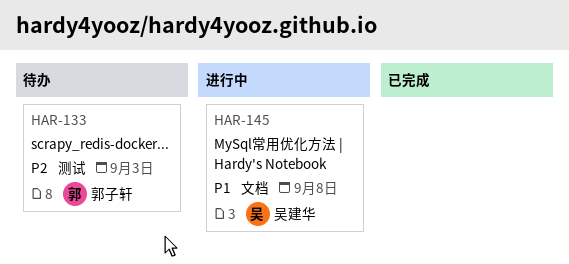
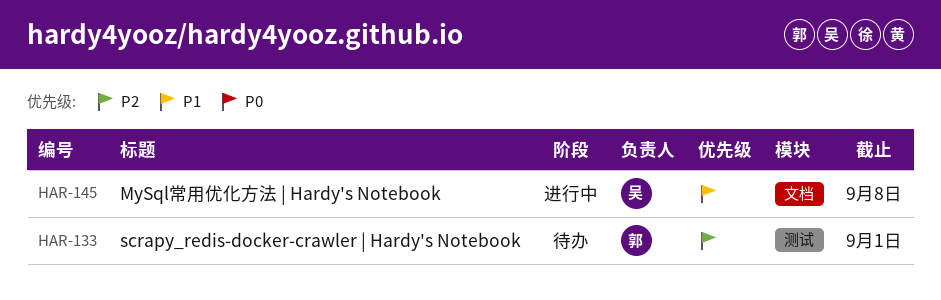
HAR-133, due: Sep 3 -> Sep 1

